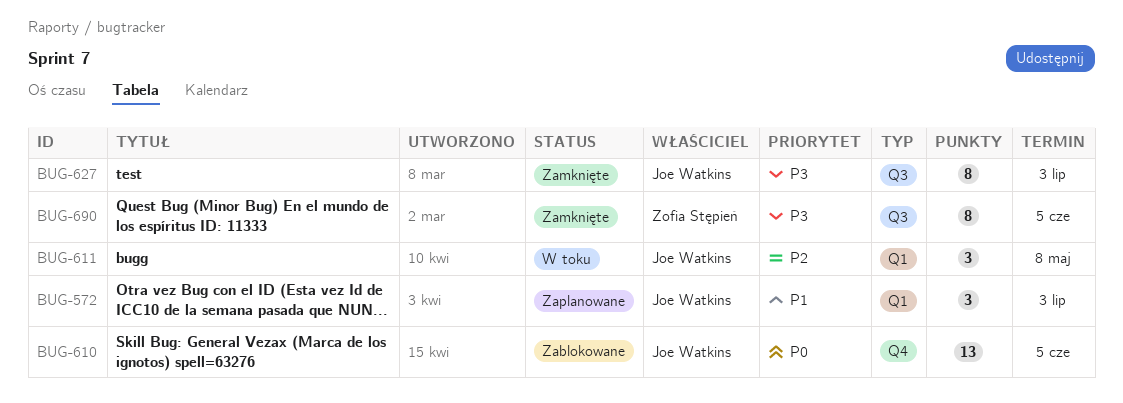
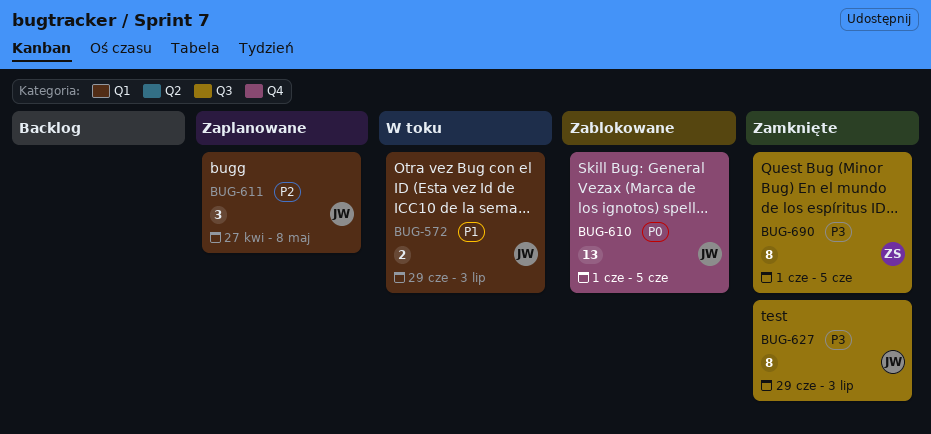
BUG-572, status: Zaplanowane -> W toku
BUG-572, estimate: 3 -> 2
BUG-611, status: W toku -> Zaplanowane

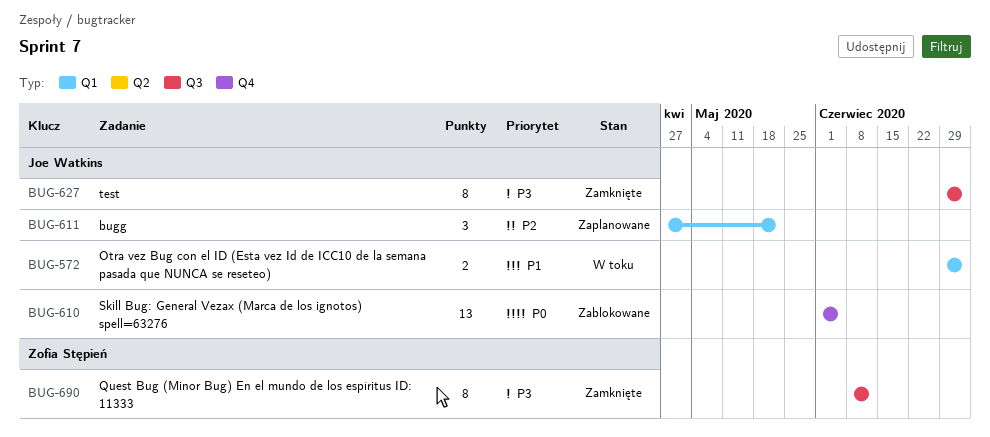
BUG-611, due: May 8 -> May 22
BUG-690, start: Jun 1 -> Jun 8
BUG-690, due: Jun 5 -> Jun 12

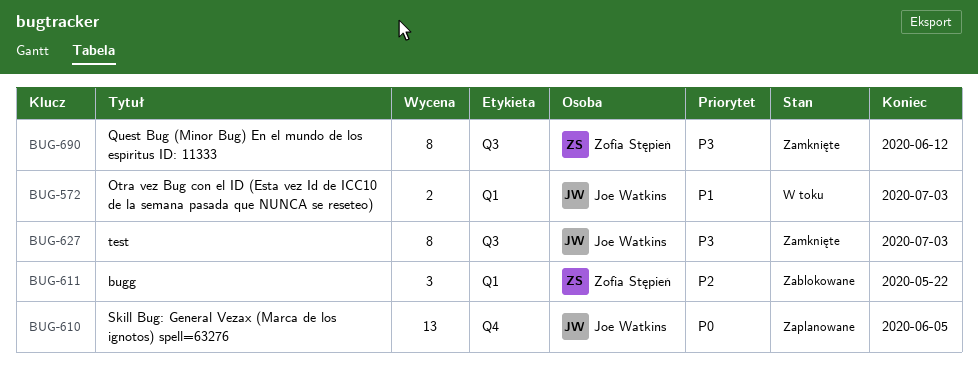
BUG-610, status: Zablokowane -> Zaplanowane
BUG-611, status: Zaplanowane -> Zablokowane
BUG-611, owner: Joe Watkins -> Zofia Stępień

